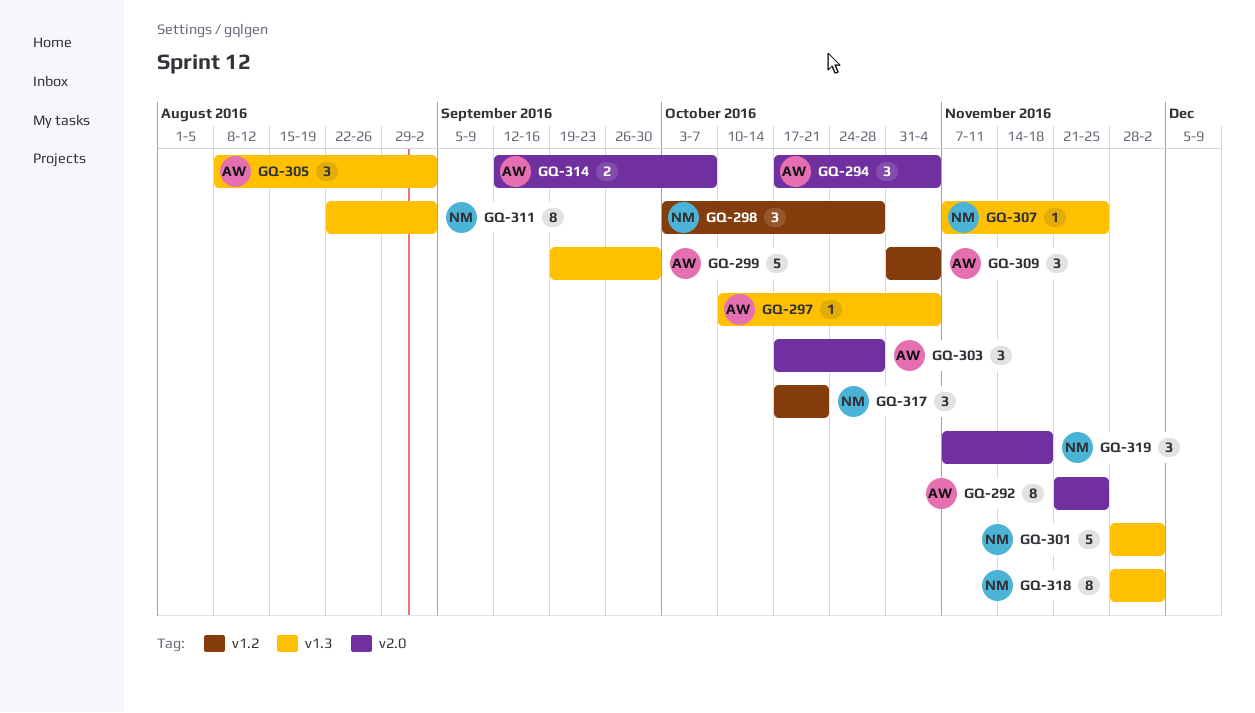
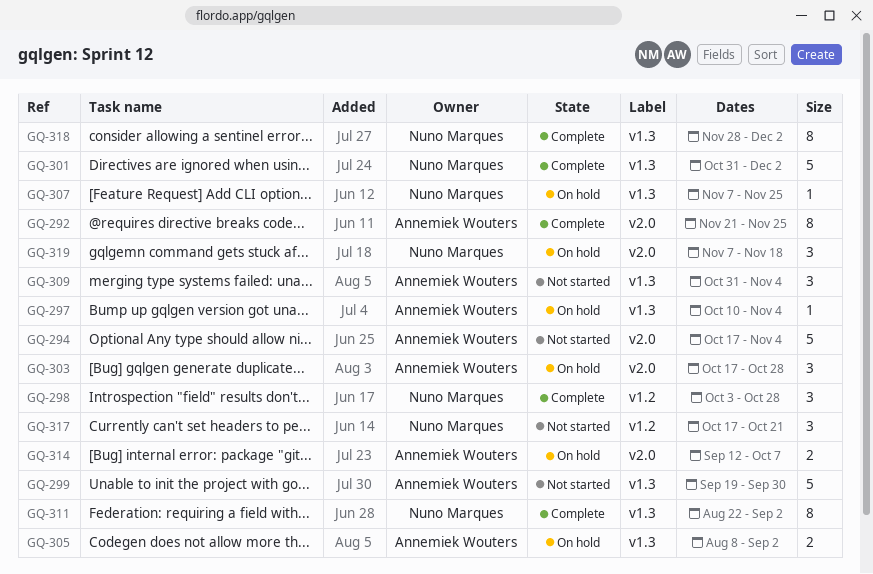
GQ-294, estimate: 3 -> 5
GQ-301, start: Nov 28 -> Oct 31
GQ-305, estimate: 3 -> 2
GQ-309, label: v1.2 -> v1.3

